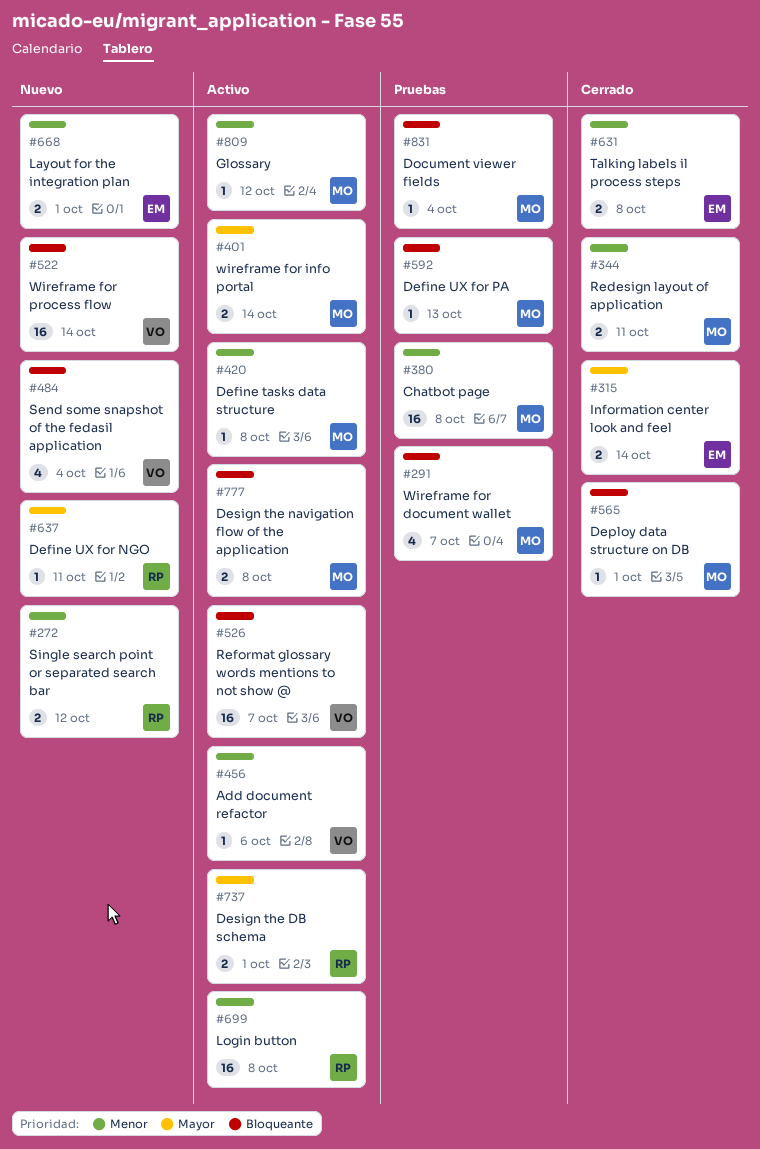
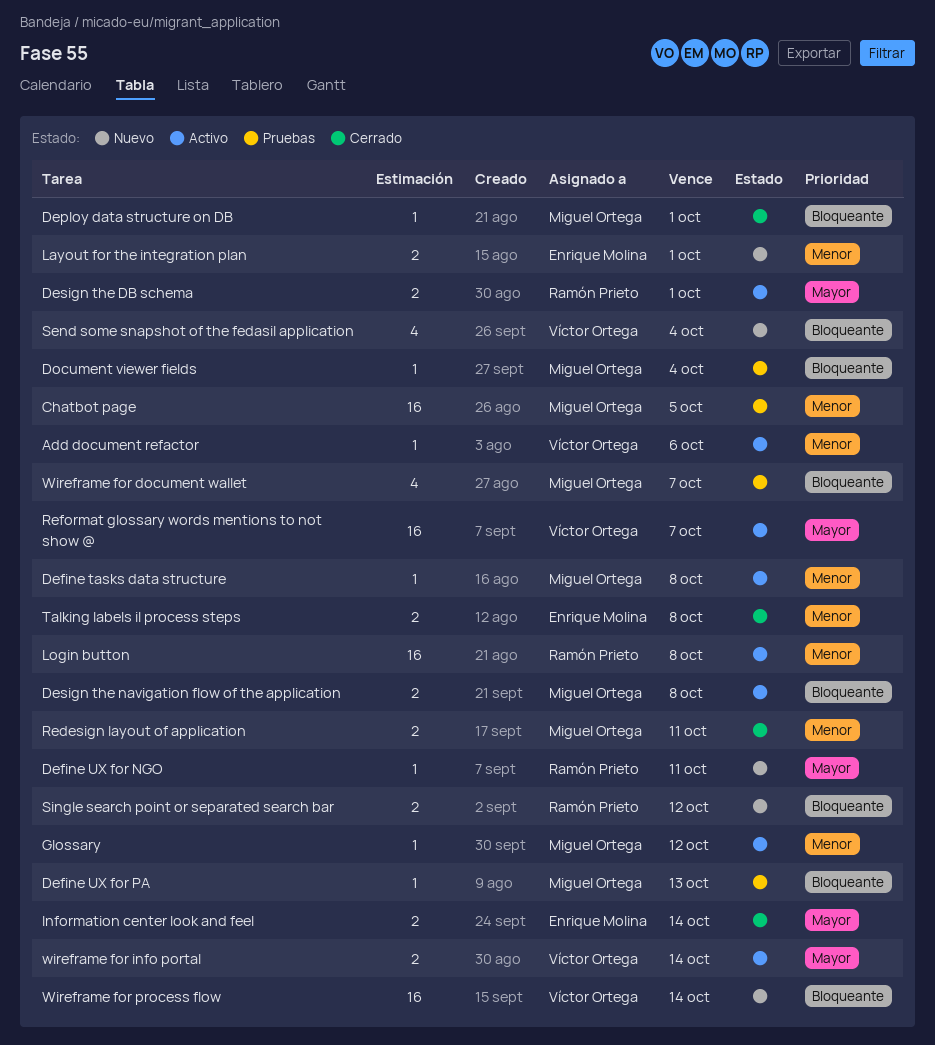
Chatbot page, due: Oct 8 -> Oct 5
Reformat glossary words mentions to not show @, priority: Bloqueante -> Mayor
Single search point or separated search bar, priority: Menor -> Bloqueante
wireframe for info portal, owner: Miguel Ortega -> Víctor Ortega

